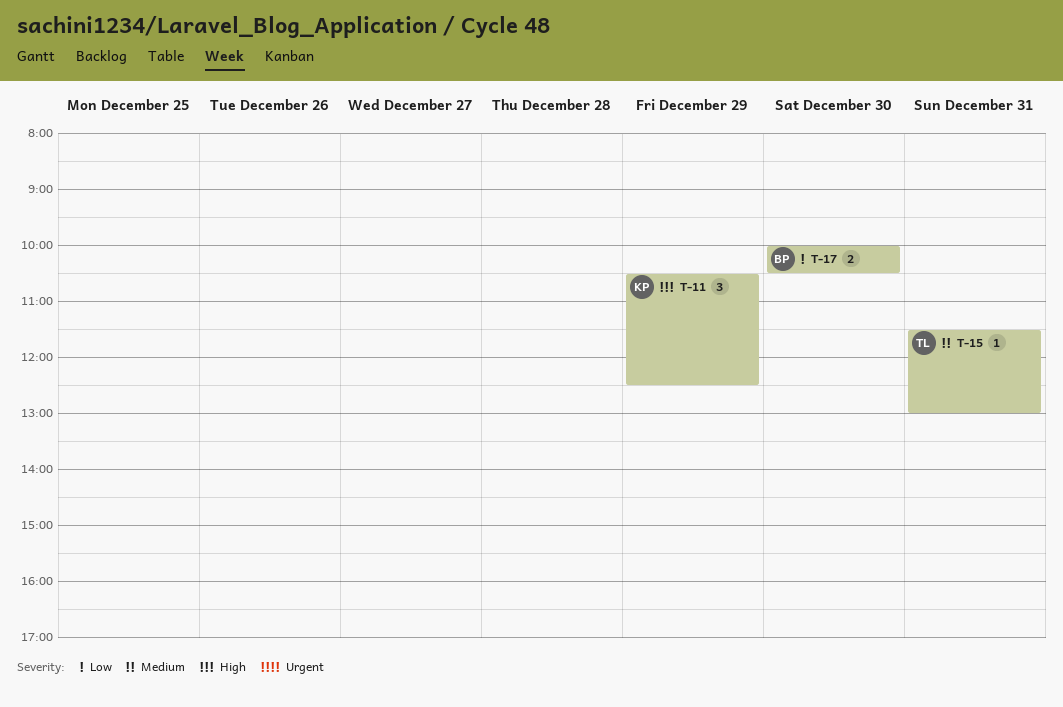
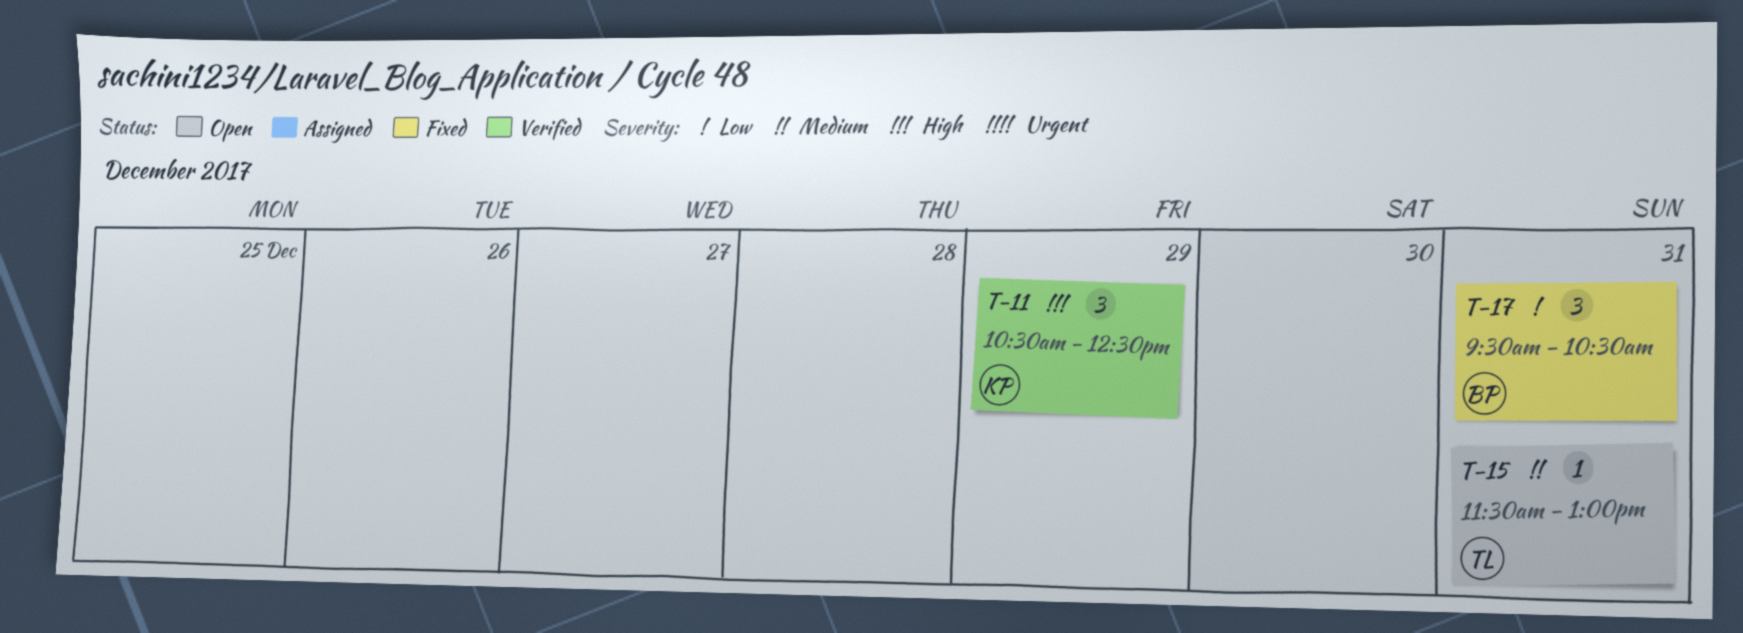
T-17, estimate: 2 -> 3
T-17, day: Dec 30 -> Dec 31
T-17, begins: 10:00 -> 09:30

